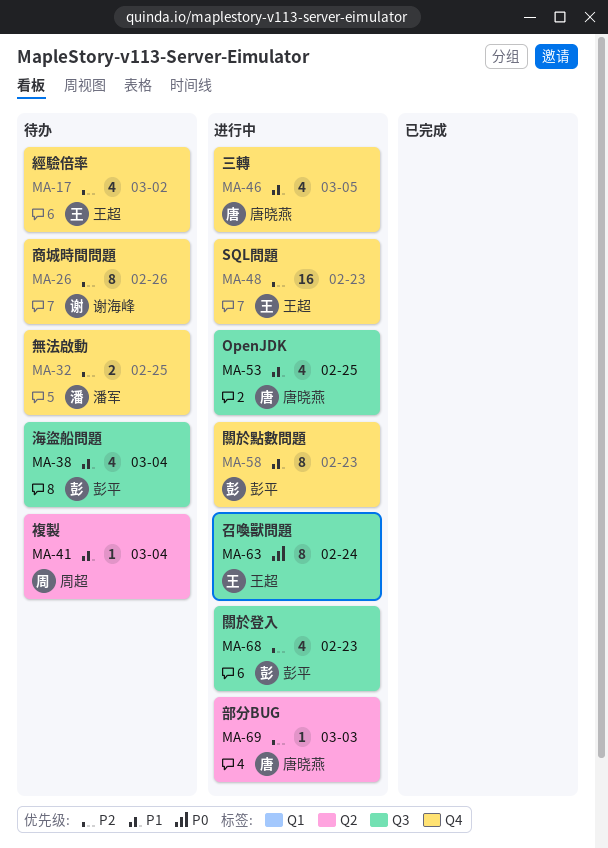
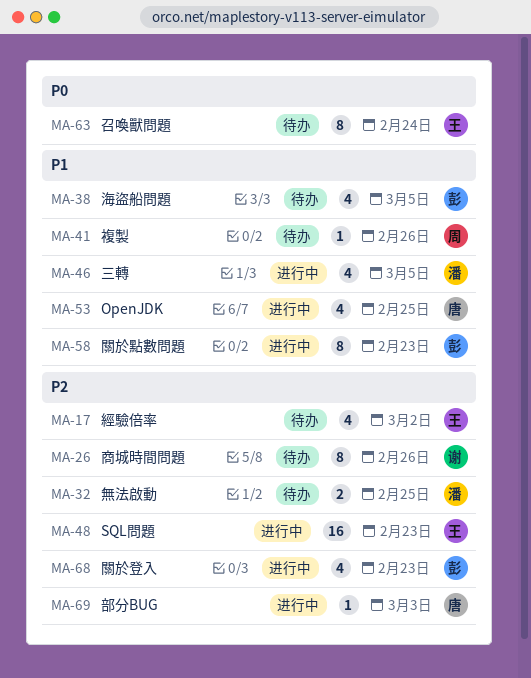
MA-38, due: Mar 4 -> Mar 5
MA-41, due: Mar 4 -> Feb 26
MA-46, owner: 唐晓燕 -> 潘军
MA-63, status: 进行中 -> 待办

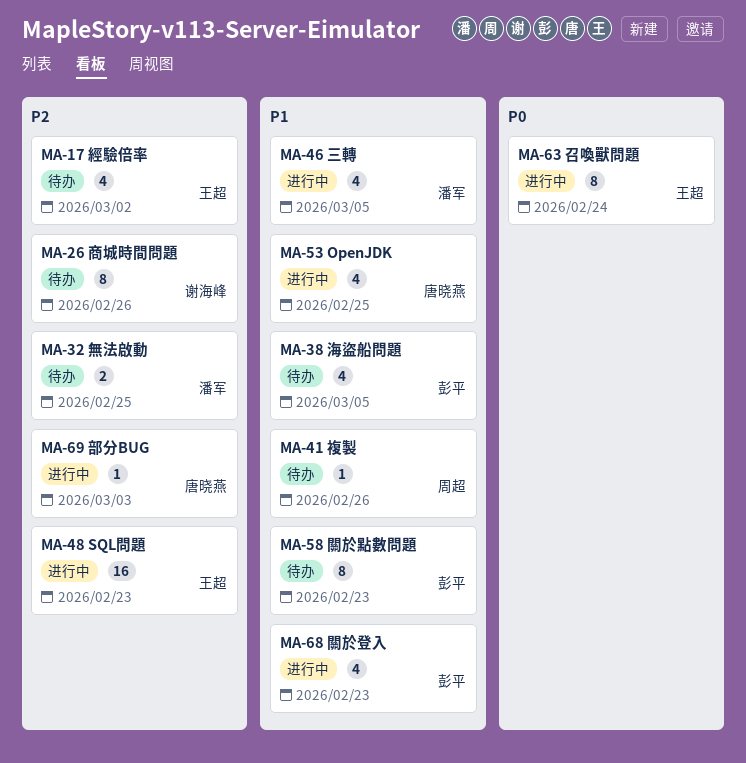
MA-58, status: 进行中 -> 待办
MA-63, status: 待办 -> 进行中
MA-68, priority: P2 -> P1

